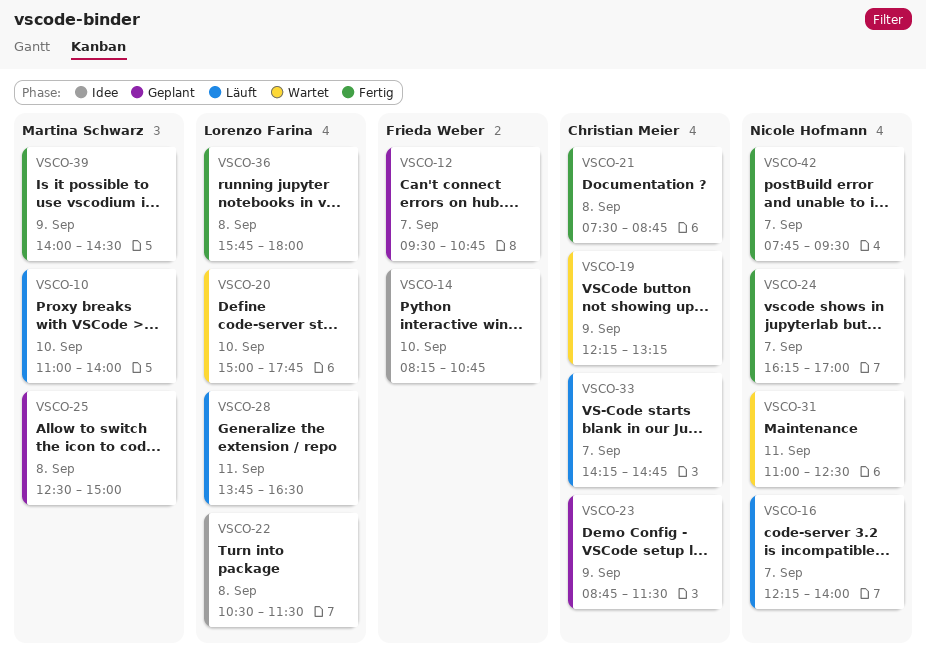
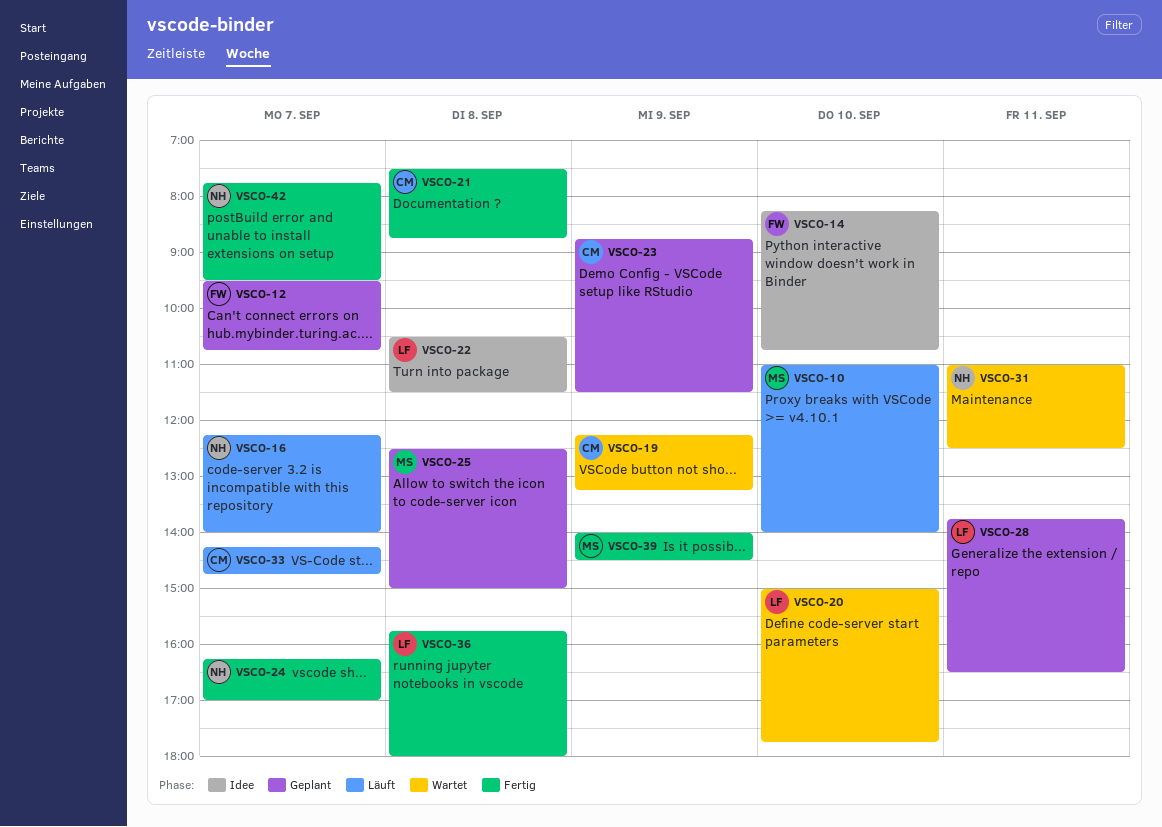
VSCO-28, status: Läuft -> Geplant

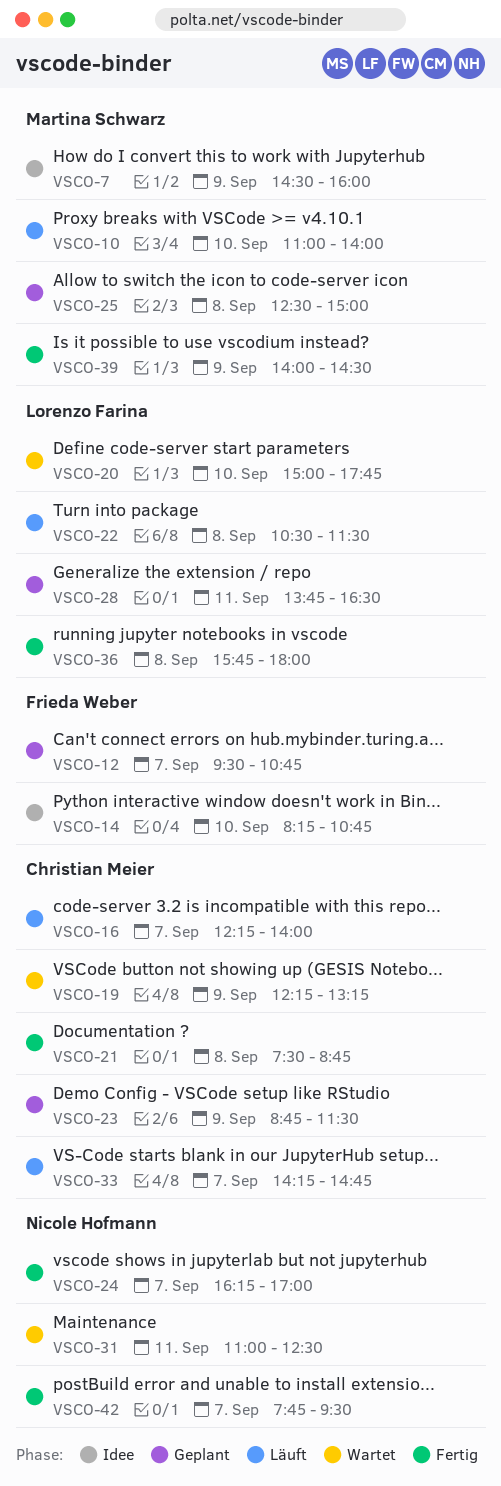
VSCO-7: none -> present
VSCO-16, owner: Nicole Hofmann -> Christian Meier
VSCO-22, status: Idee -> Läuft

